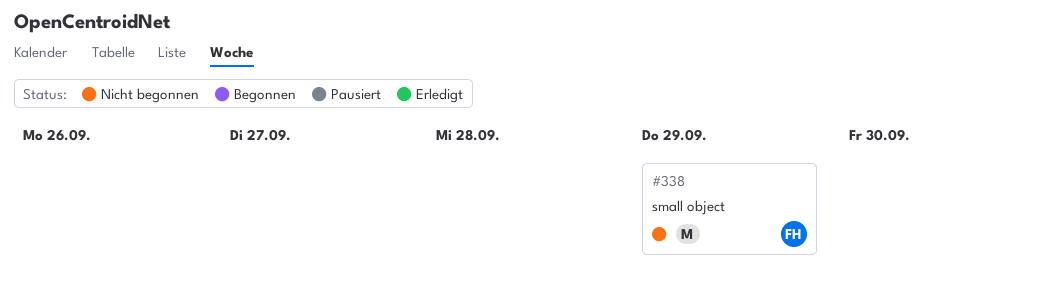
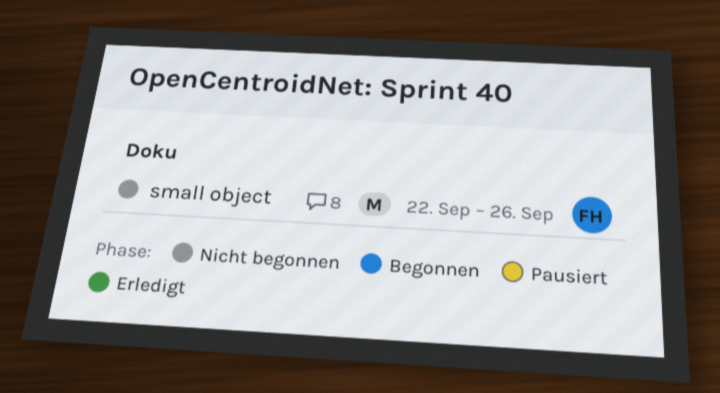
small object, due: Sep 29 -> Sep 26

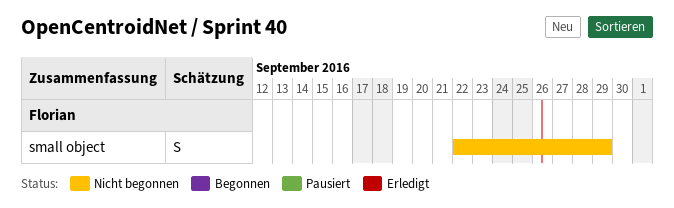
small object, estimate: M -> S
small object, due: Sep 26 -> Sep 29

